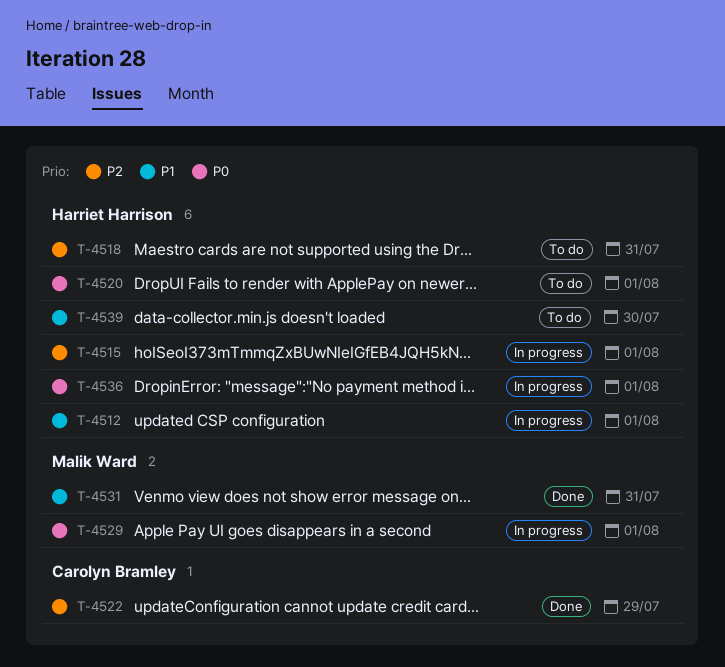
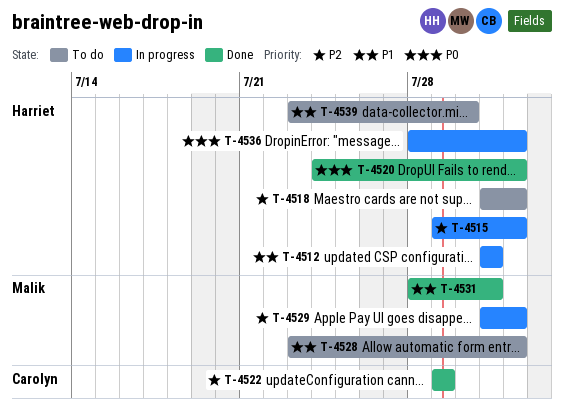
T-4512, due: Aug 1 -> Jul 31
T-4518, due: Jul 31 -> Aug 1
T-4520, status: To do -> Done
T-4528: none -> present
T-4529, priority: P0 -> P2

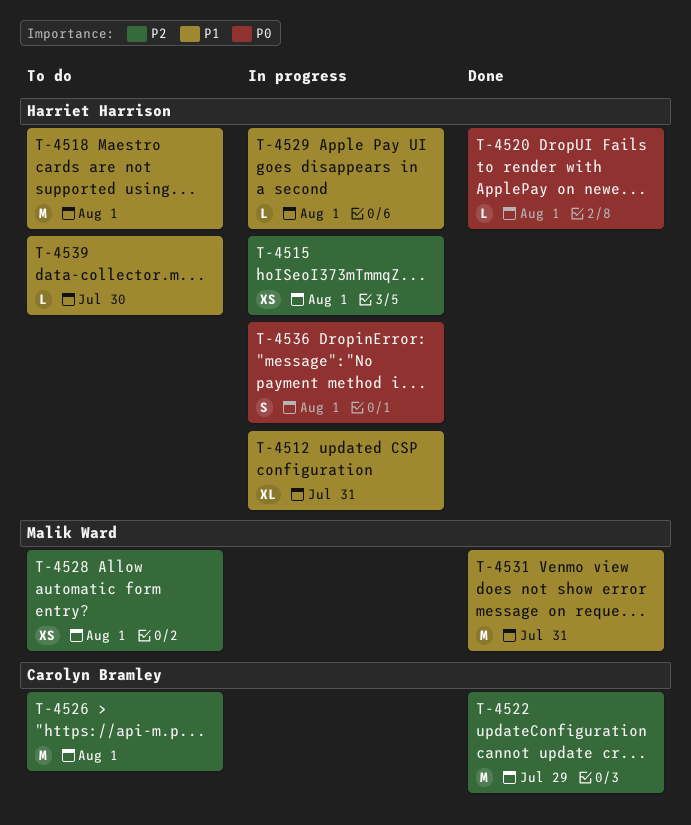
T-4518, priority: P2 -> P1
T-4526: none -> present
T-4528, priority: P1 -> P2
T-4529, owner: Malik Ward -> Harriet Harrison
T-4529, priority: P2 -> P1

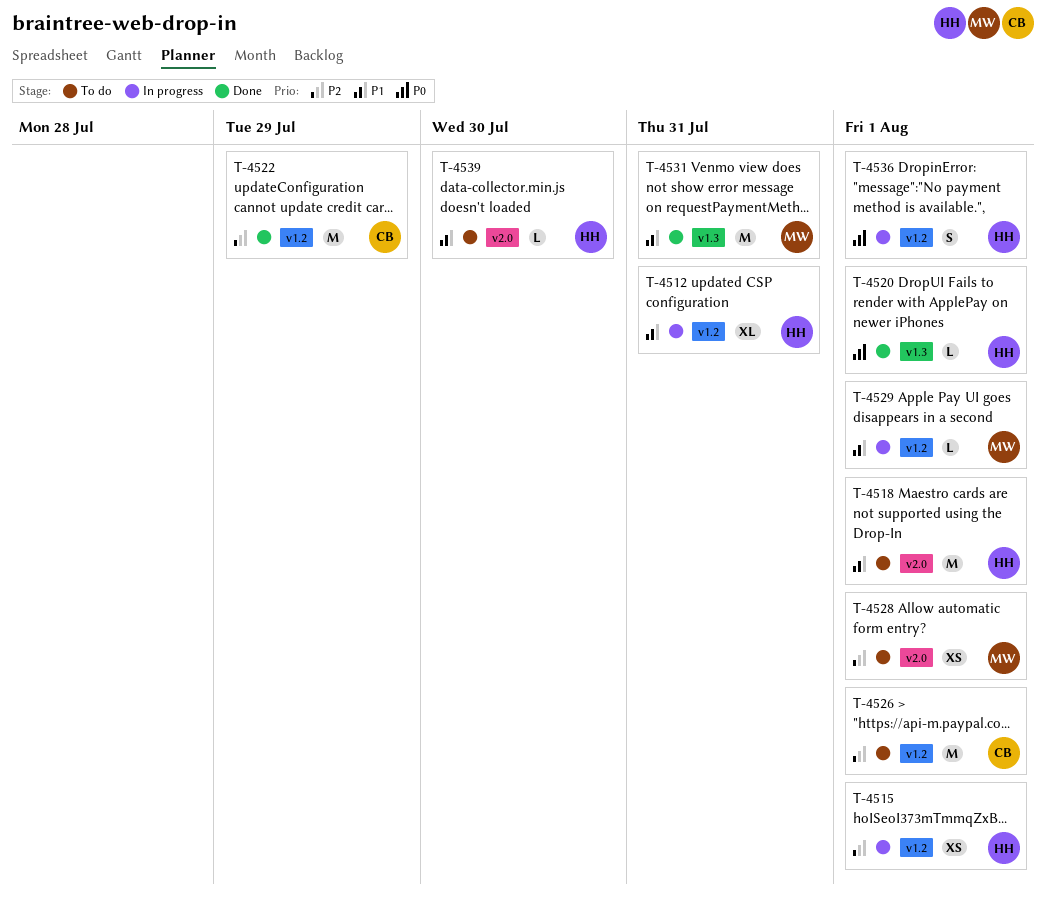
T-4529, owner: Harriet Harrison -> Malik Ward

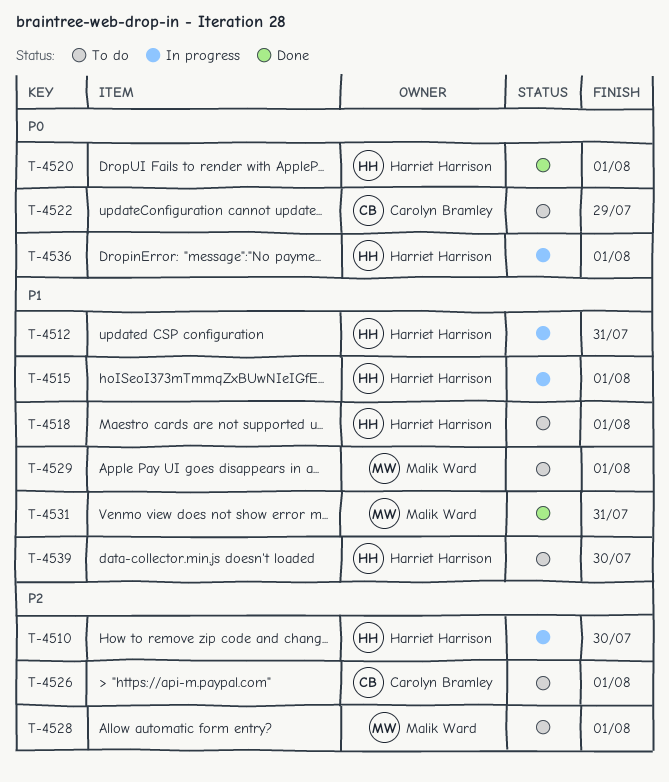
T-4510: none -> present
T-4515, priority: P2 -> P1
T-4522, status: Done -> To do
T-4522, priority: P2 -> P0
T-4529, status: In progress -> To do

